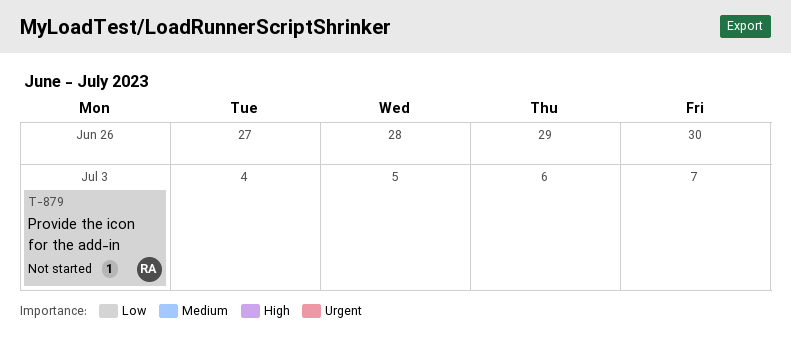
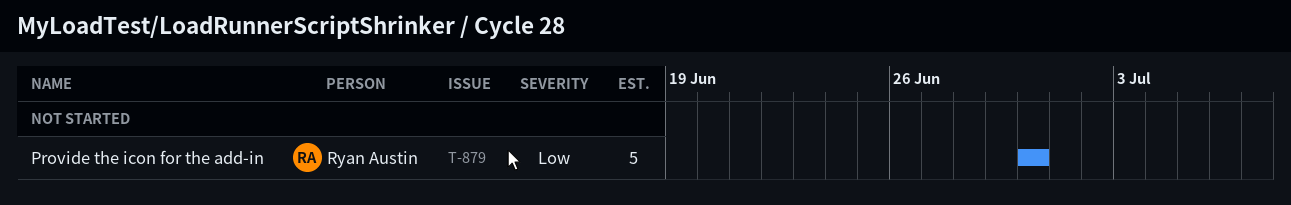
T-879, estimate: 1 -> 5
T-879, due: Jul 3 -> Jun 30

